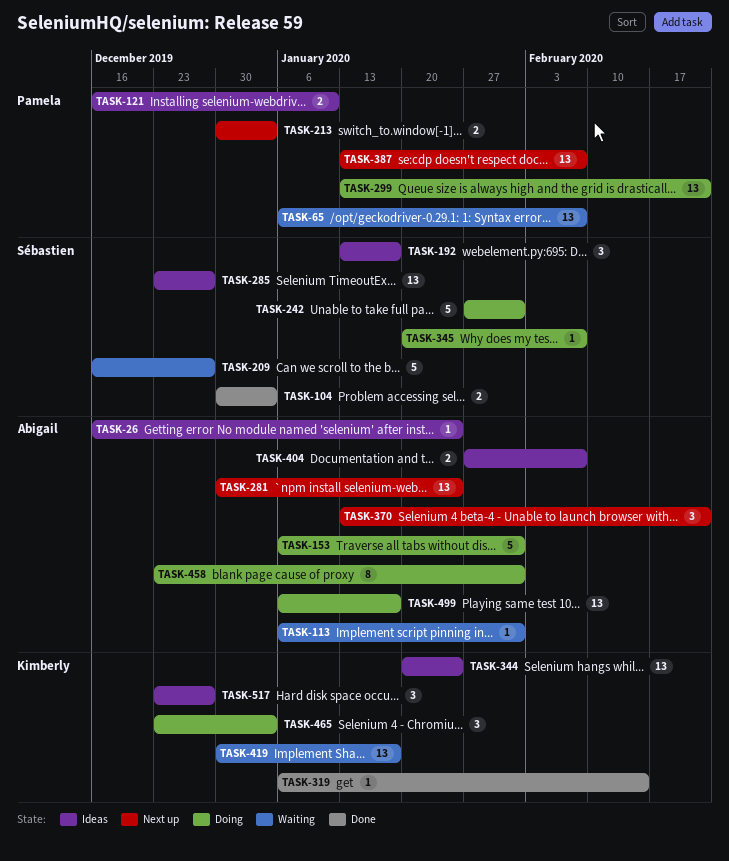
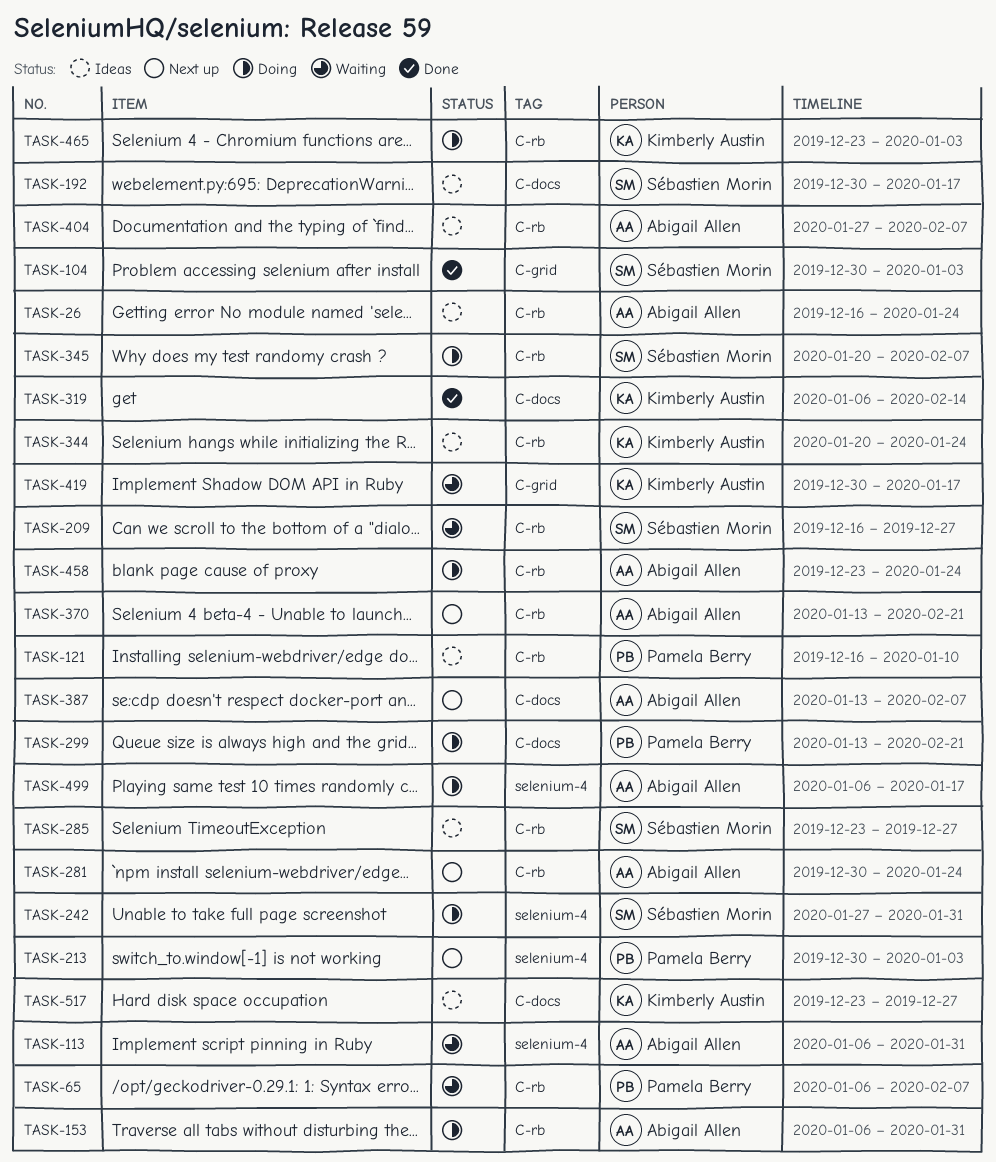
TASK-192, start: Jan 13 -> Dec 30
TASK-387, owner: Pamela Berry -> Abigail Allen
TASK-458, due: Jan 31 -> Jan 24

